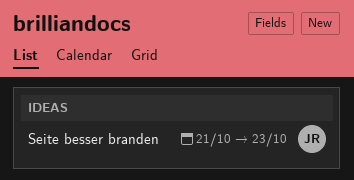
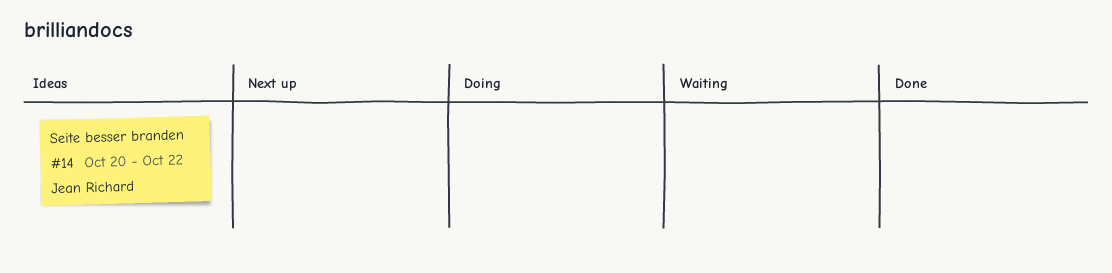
Seite besser branden, start: Oct 21 -> Oct 20
Seite besser branden, due: Oct 23 -> Oct 22

